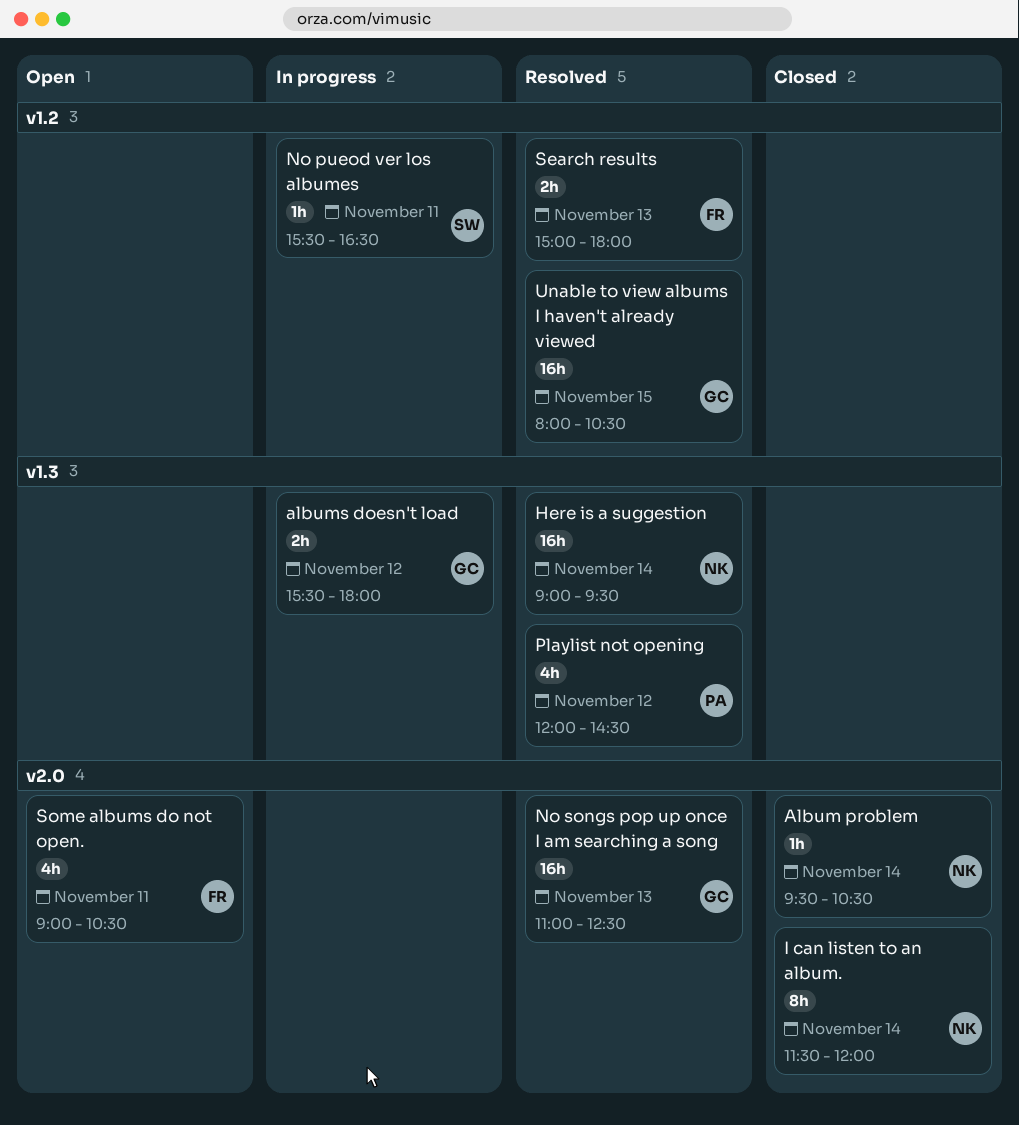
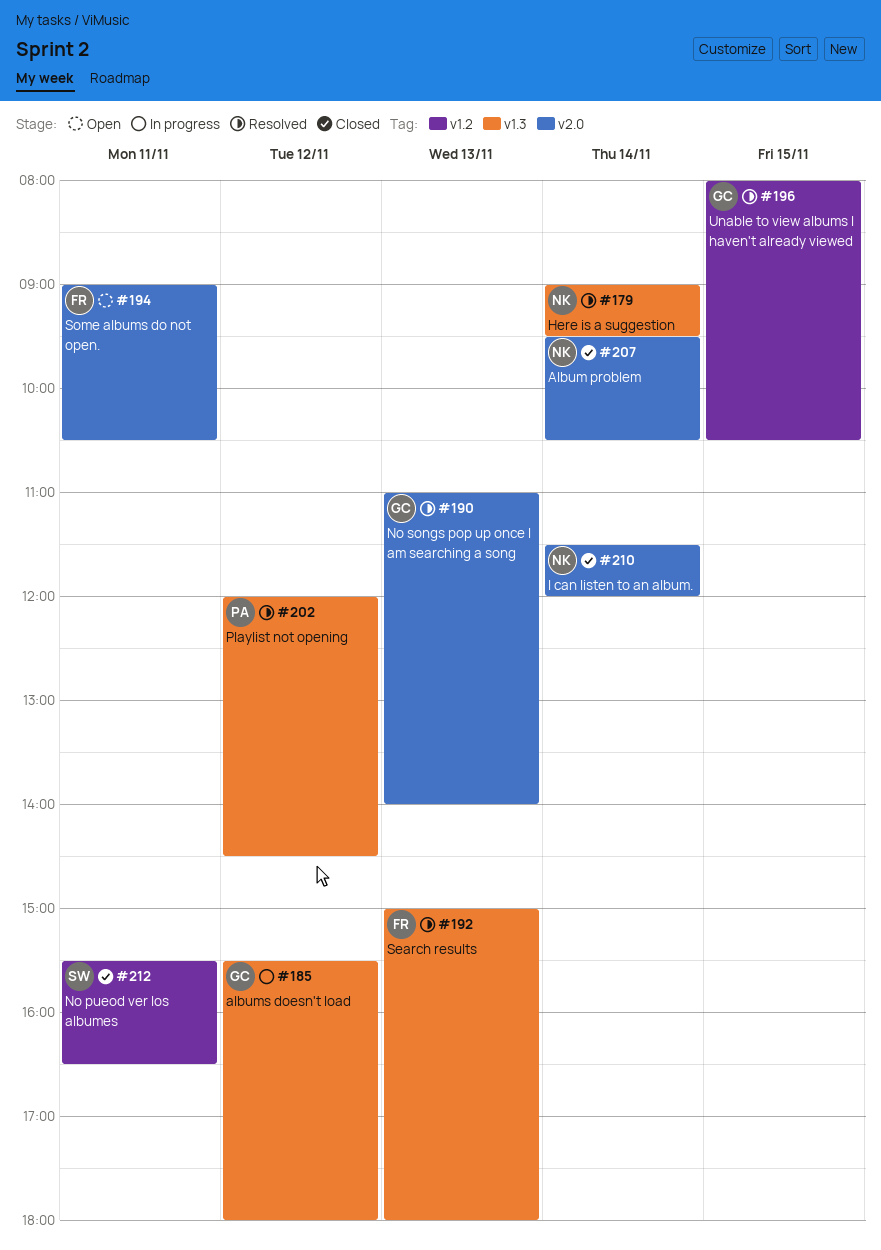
No pueod ver los albumes, status: In progress -> Closed
No songs pop up once I am searching a song, ends: 12:30 -> 14:00
Search results, label: v1.2 -> v1.3

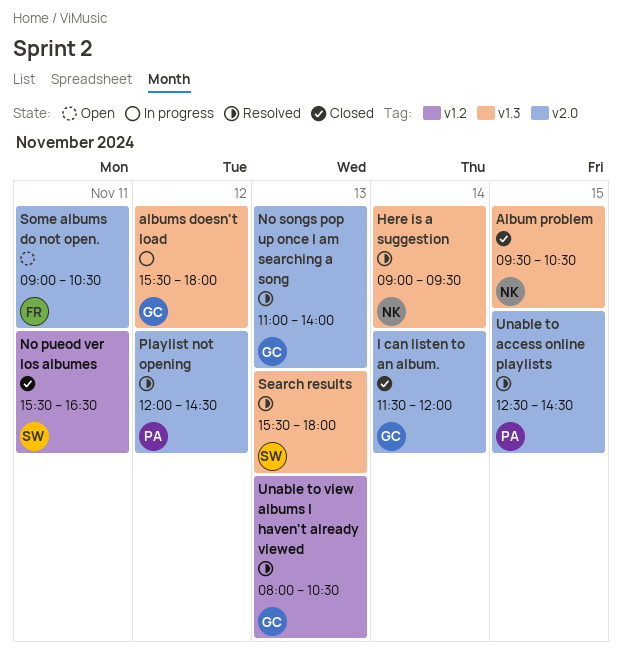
Album problem, label: v2.0 -> v1.3
Album problem, day: Nov 14 -> Nov 15
I can listen to an album., owner: NK -> GC
Playlist not opening, label: v1.3 -> v2.0
Search results, owner: FR -> SW
Search results, begins: 15:00 -> 15:30
Unable to access online playlists: none -> present
Unable to view albums I haven't already viewed, day: Nov 15 -> Nov 13

